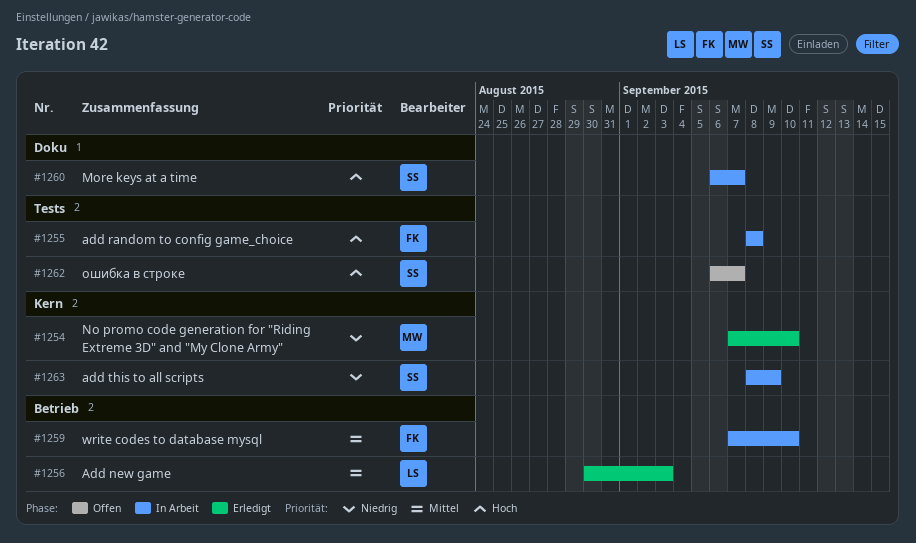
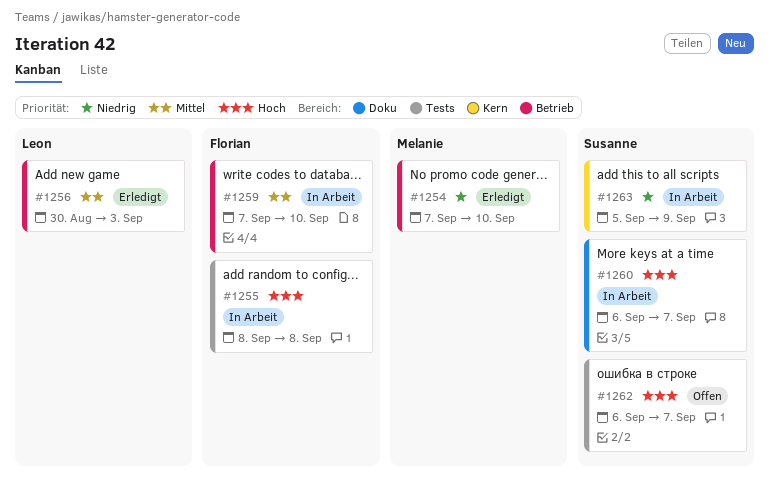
#1254, label: Kern -> Betrieb
#1263, start: Sep 8 -> Sep 5

